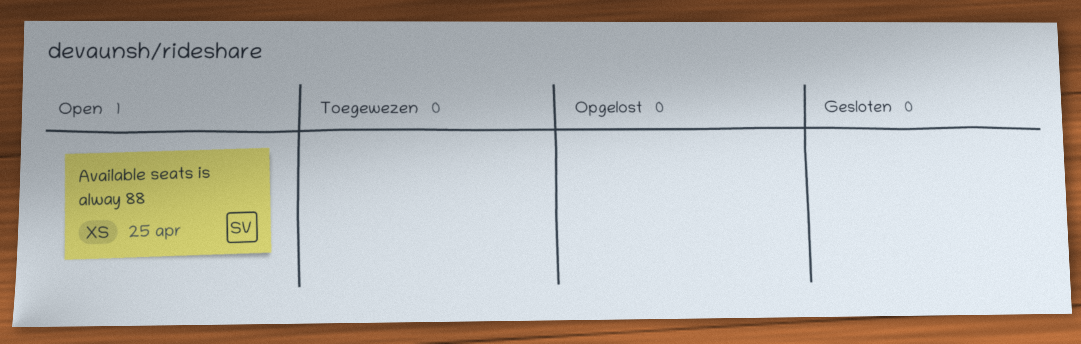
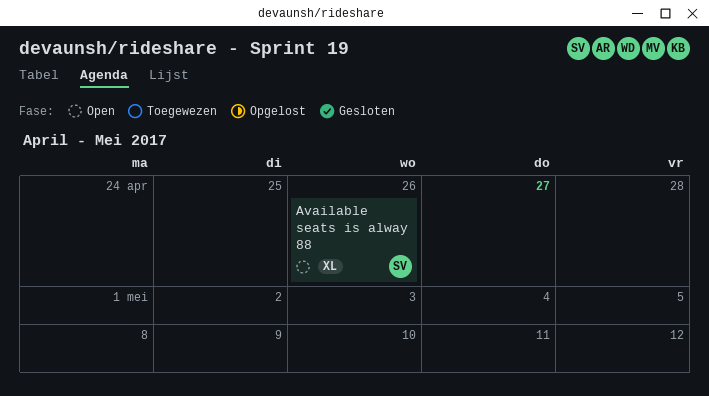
Available seats is alway 88, estimate: XS -> XL
Available seats is alway 88, due: Apr 25 -> Apr 26

